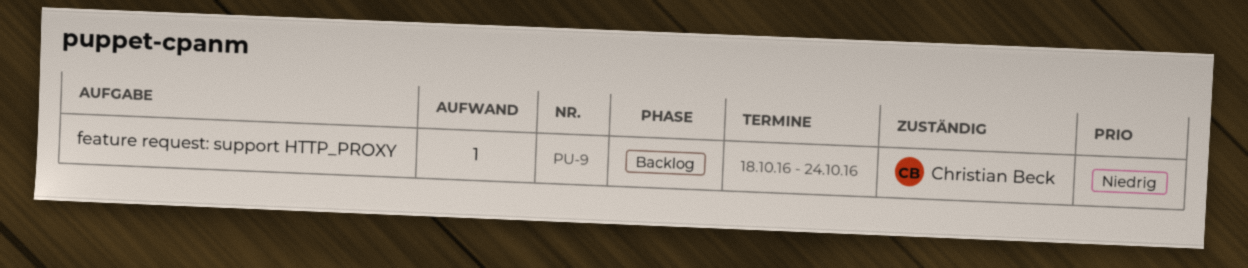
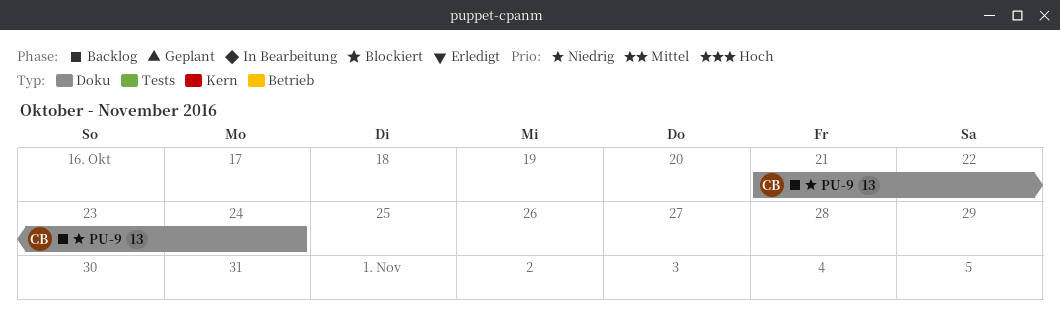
PU-9, estimate: 1 -> 13
PU-9, start: Oct 18 -> Oct 21

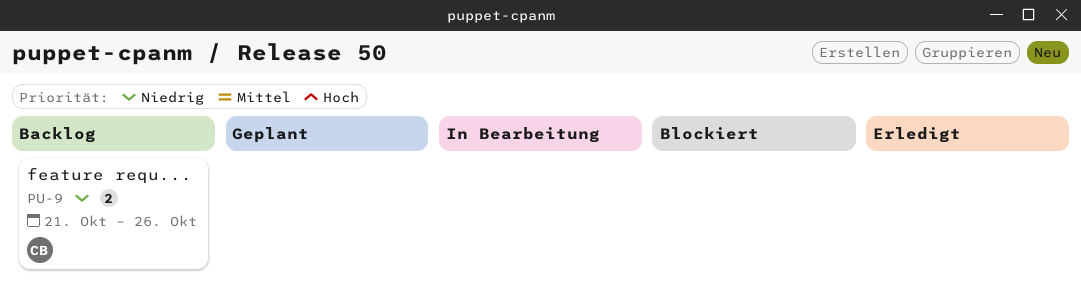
PU-9, estimate: 13 -> 2
PU-9, due: Oct 24 -> Oct 26

